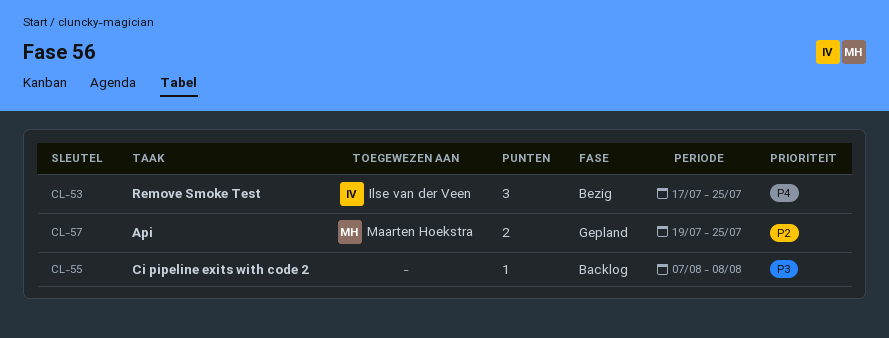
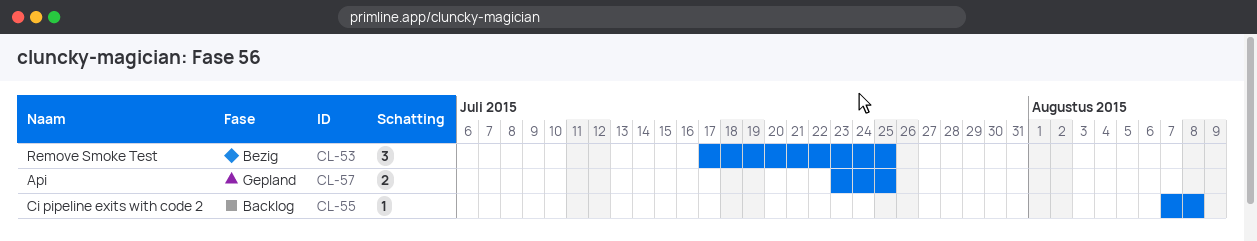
CL-57, start: Jul 19 -> Jul 23

